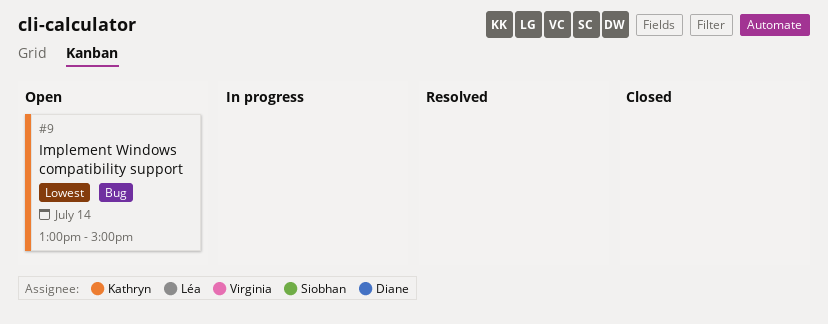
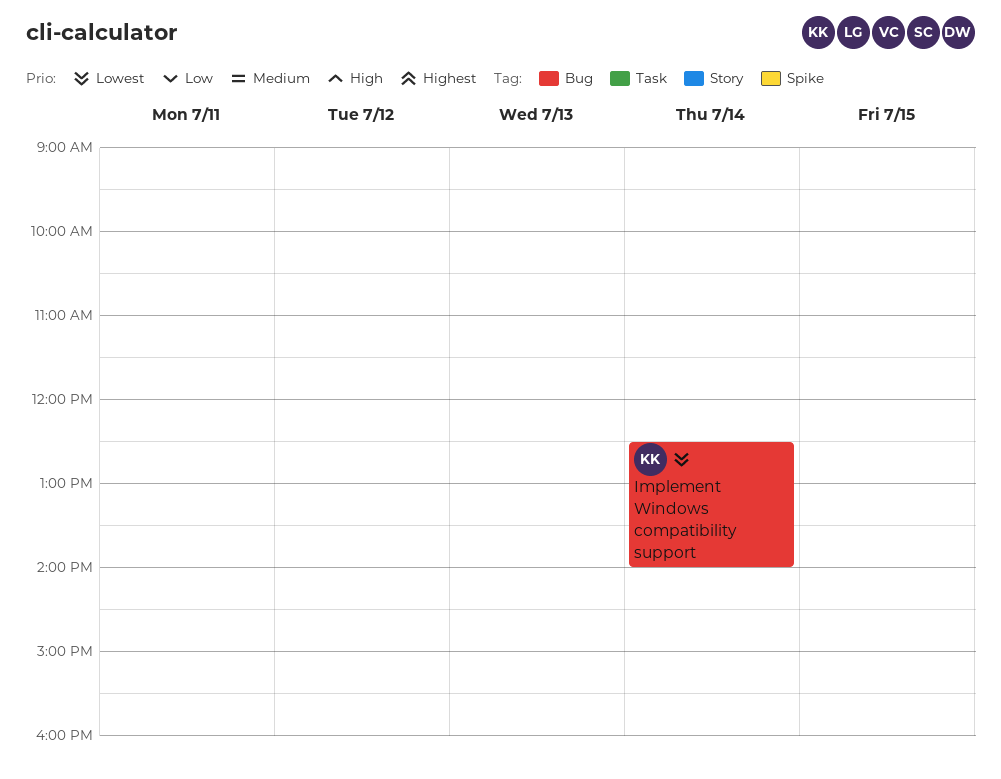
Implement Windows compatibility support, begins: 13:00 -> 12:30
Implement Windows compatibility support, ends: 15:00 -> 14:00

